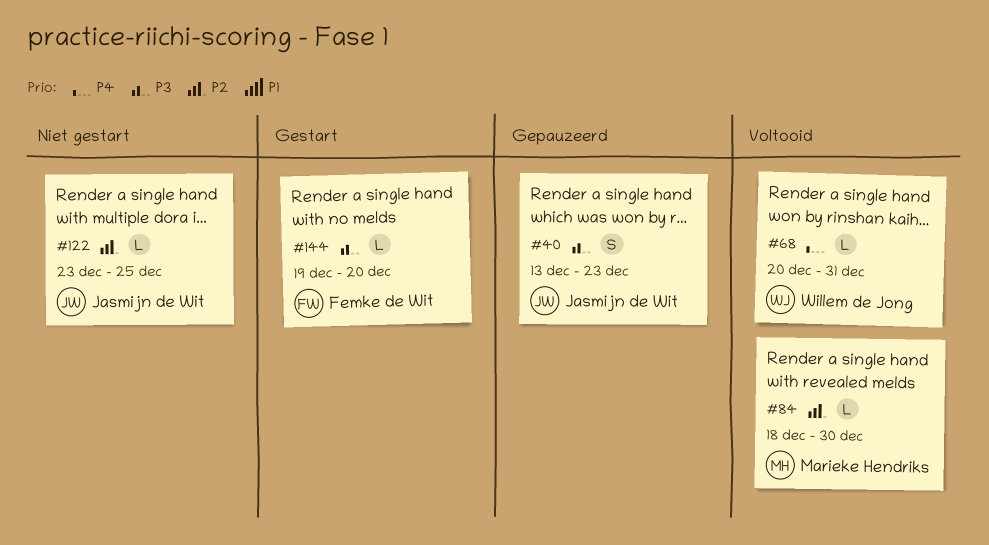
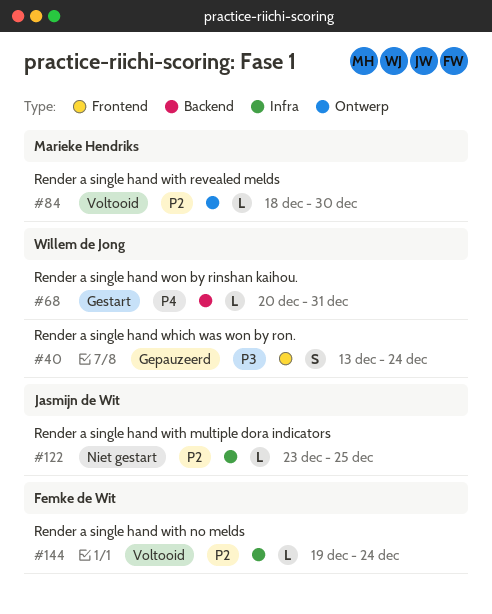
#40, owner: Jasmijn de Wit -> Willem de Jong
#40, due: Dec 23 -> Dec 24
#68, status: Voltooid -> Gestart
#144, status: Gestart -> Voltooid
#144, priority: P3 -> P2
#144, due: Dec 20 -> Dec 24

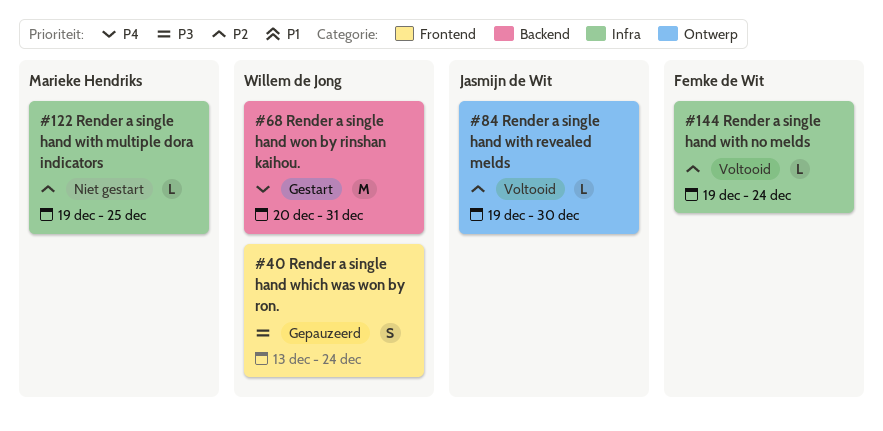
#68, estimate: L -> M
#84, owner: Marieke Hendriks -> Jasmijn de Wit
#84, start: Dec 18 -> Dec 19
#122, owner: Jasmijn de Wit -> Marieke Hendriks
#122, start: Dec 23 -> Dec 19

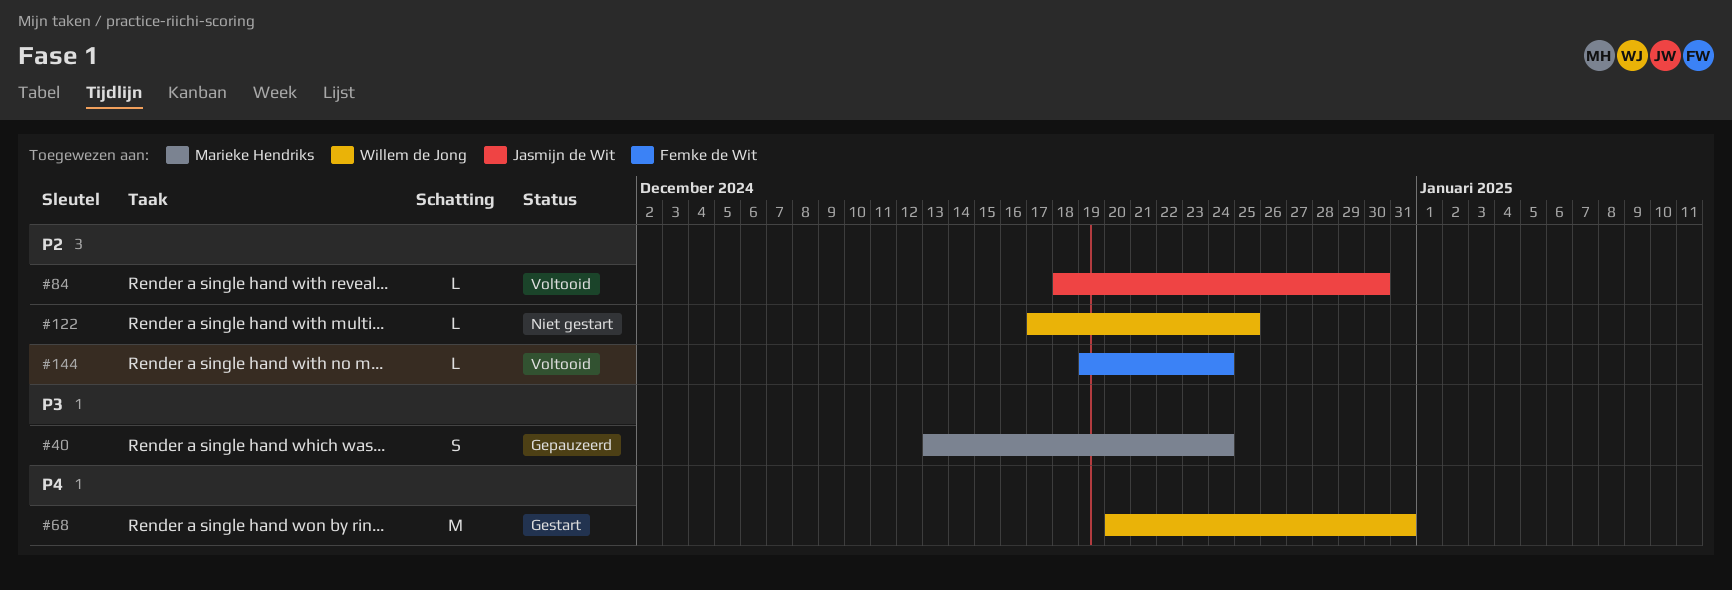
#40, owner: Willem de Jong -> Marieke Hendriks
#84, start: Dec 19 -> Dec 18
#122, owner: Marieke Hendriks -> Willem de Jong
#122, start: Dec 19 -> Dec 17

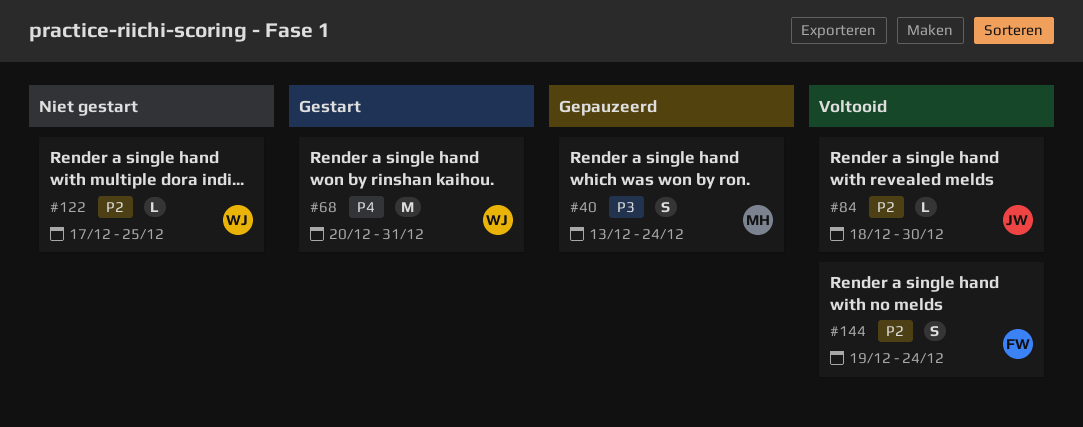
#144, estimate: L -> S

